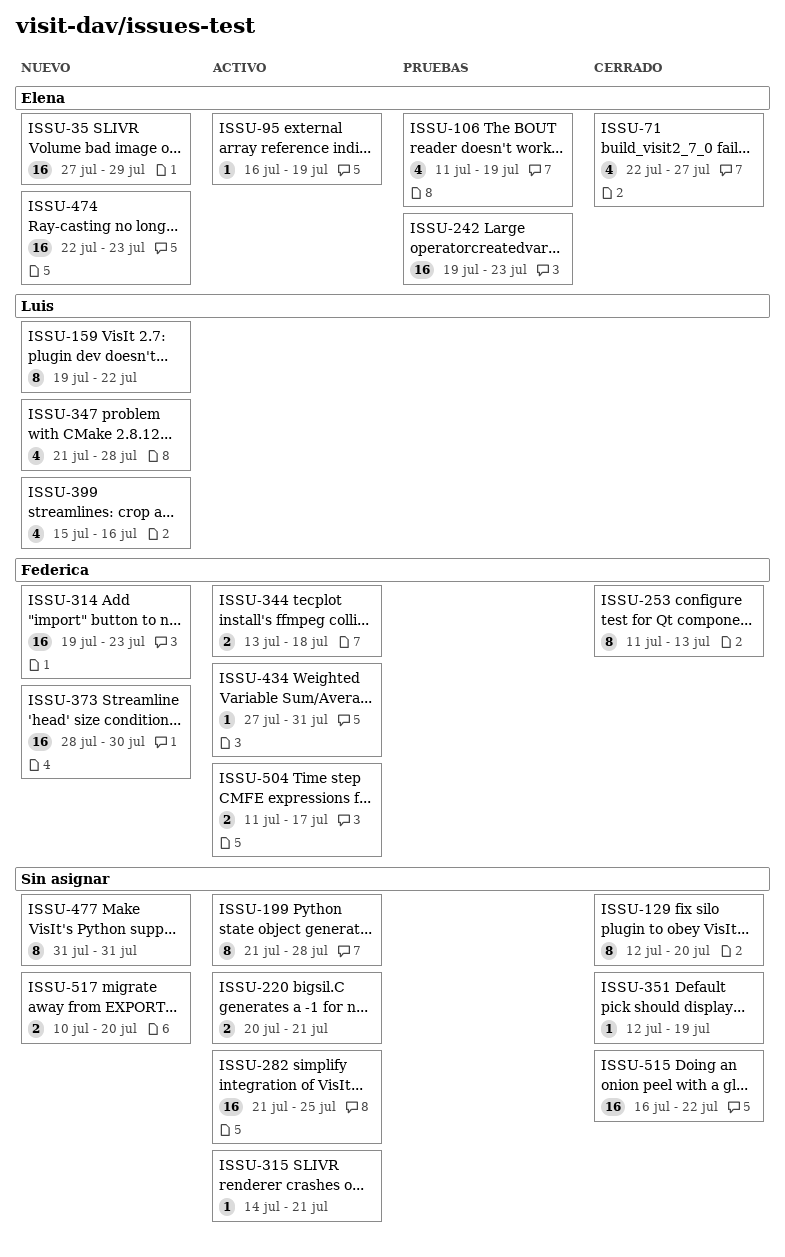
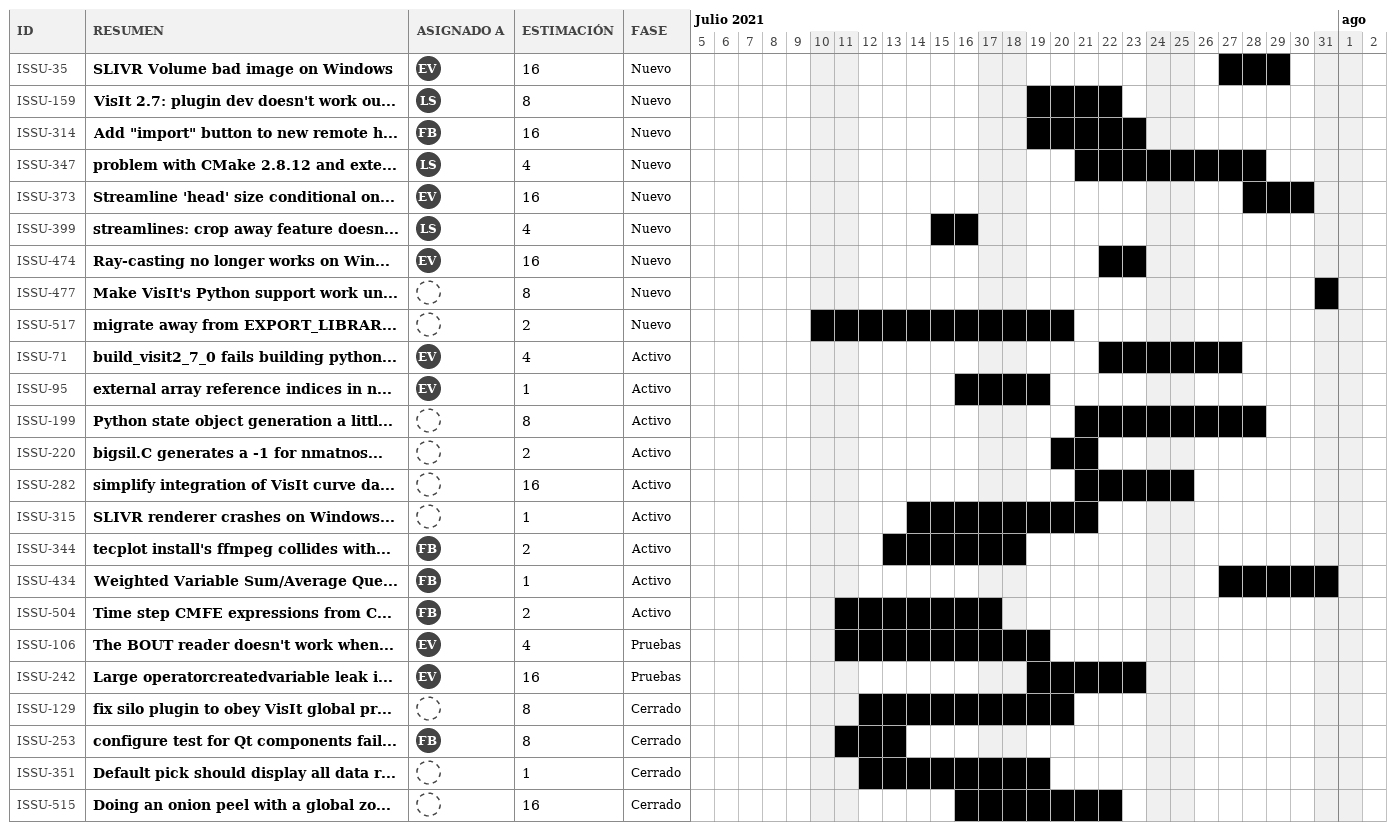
ISSU-71, status: Cerrado -> Activo
ISSU-373, owner: Federica -> Elena

